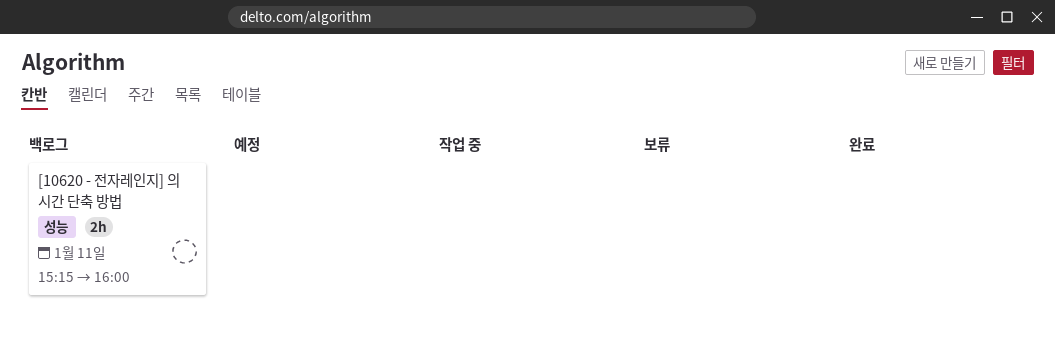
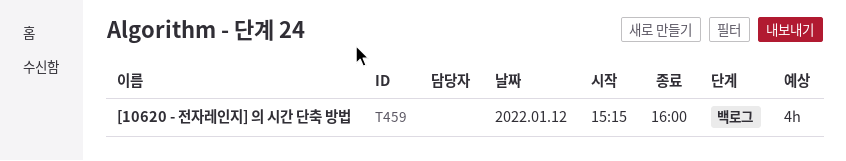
[10620 - 전자레인지] 의 시간 단축 방법, estimate: 2h -> 4h
[10620 - 전자레인지] 의 시간 단축 방법, day: Jan 11 -> Jan 12

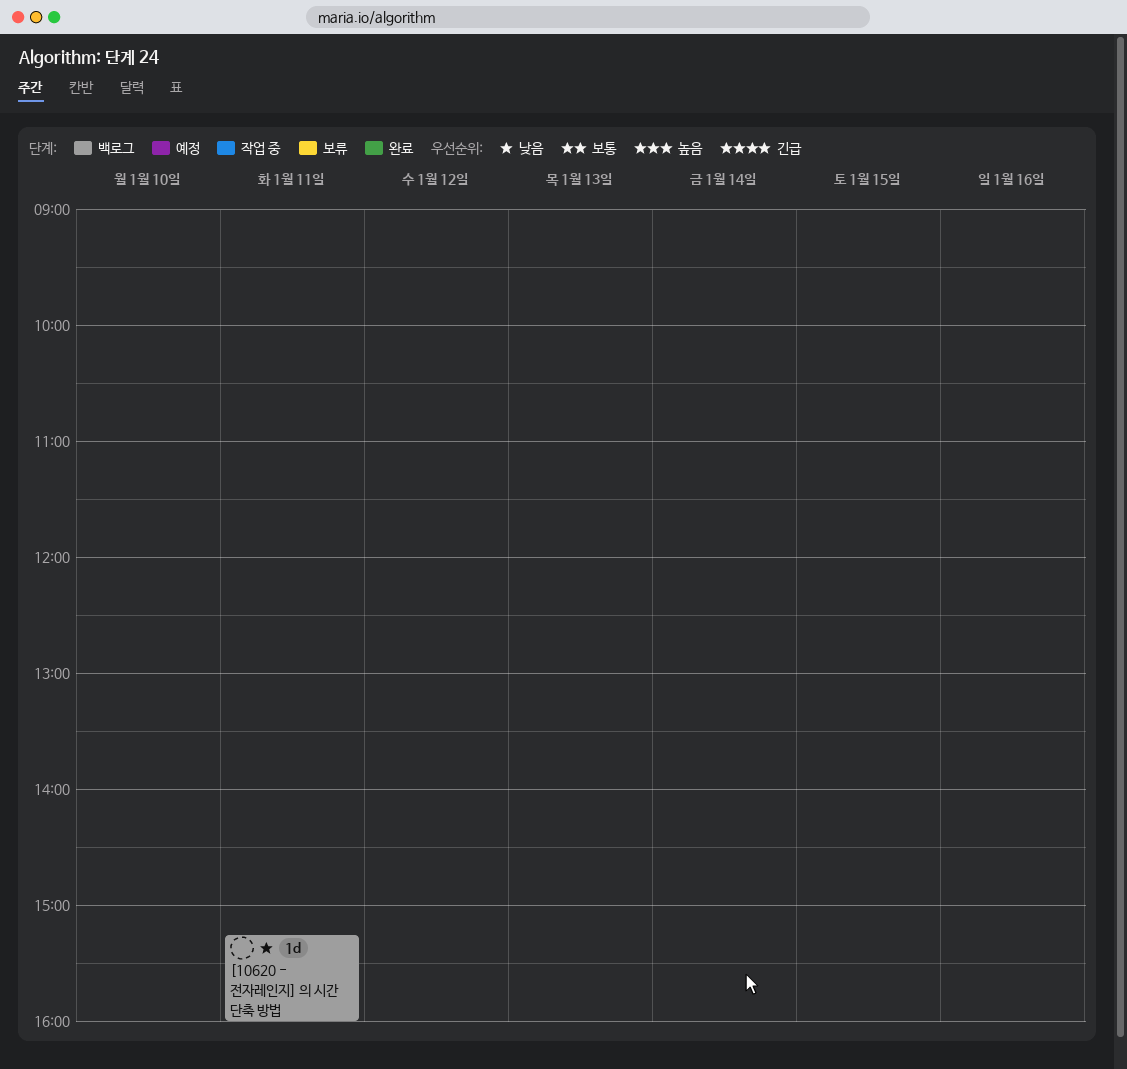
[10620 - 전자레인지] 의 시간 단축 방법, estimate: 4h -> 1d
[10620 - 전자레인지] 의 시간 단축 방법, day: Jan 12 -> Jan 11

